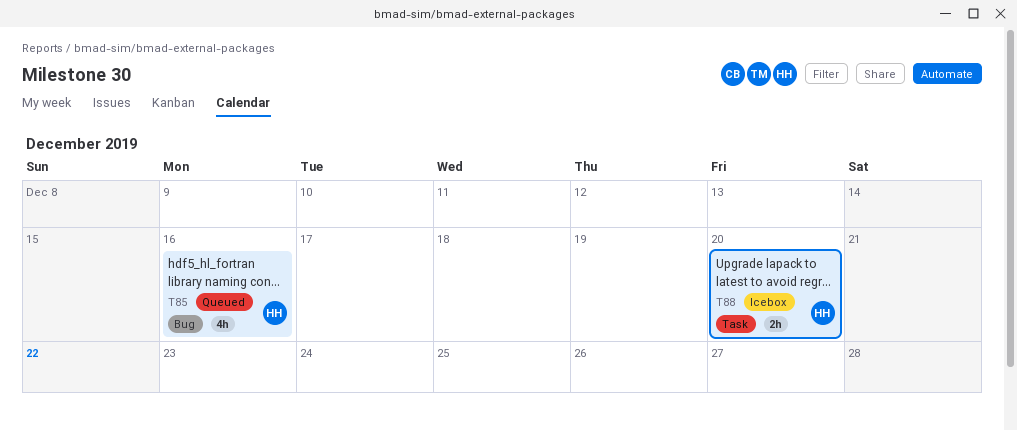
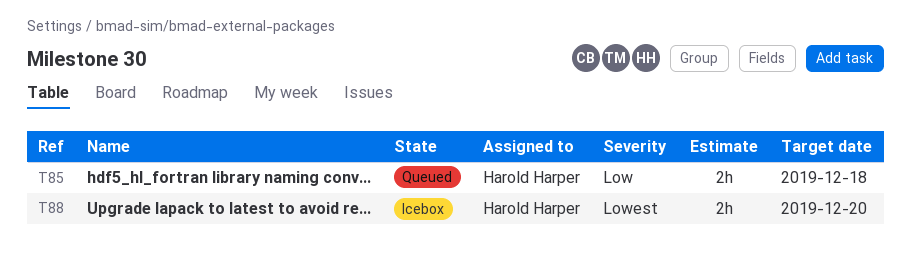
T85, estimate: 4h -> 2h
T85, due: Dec 16 -> Dec 18

